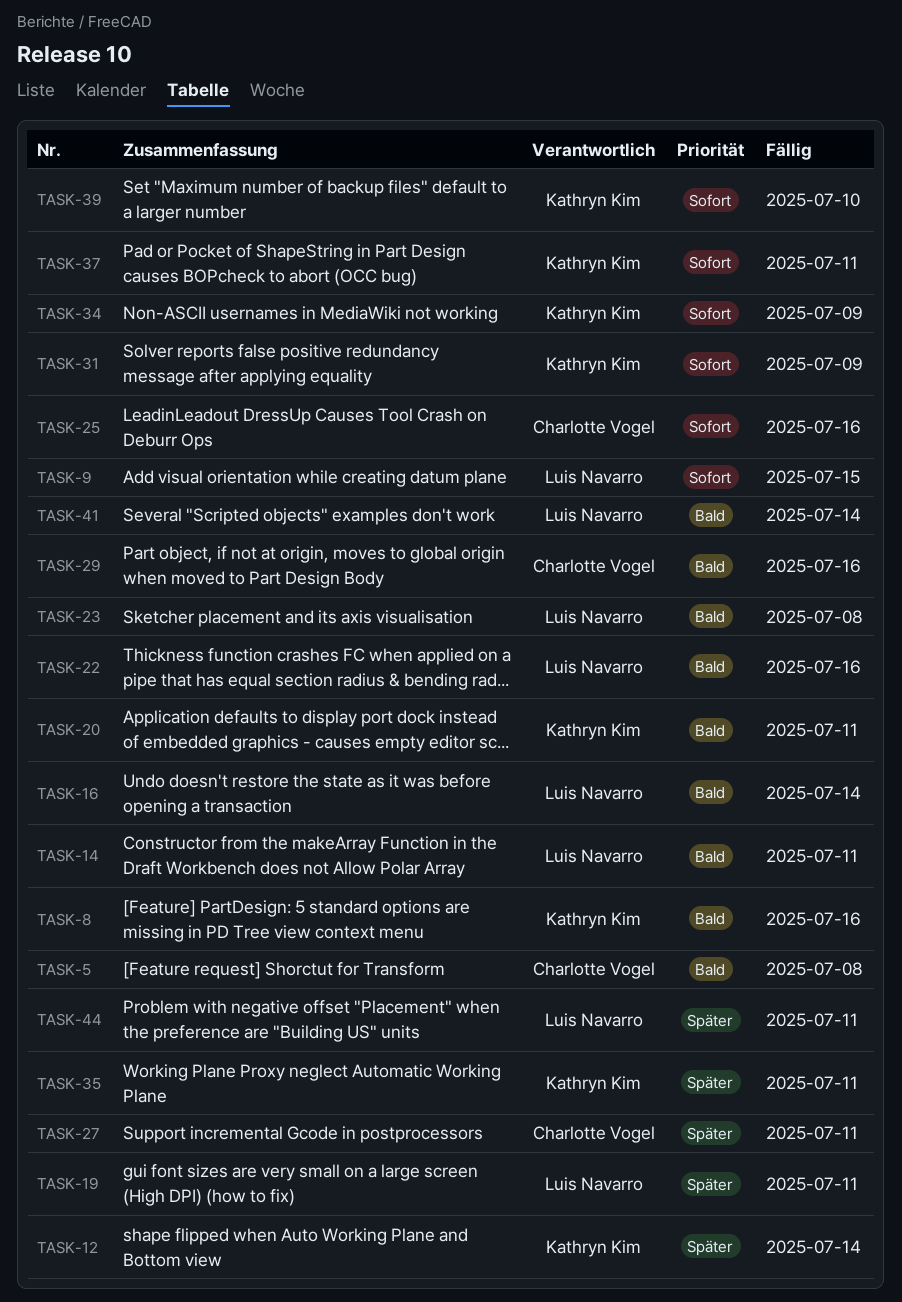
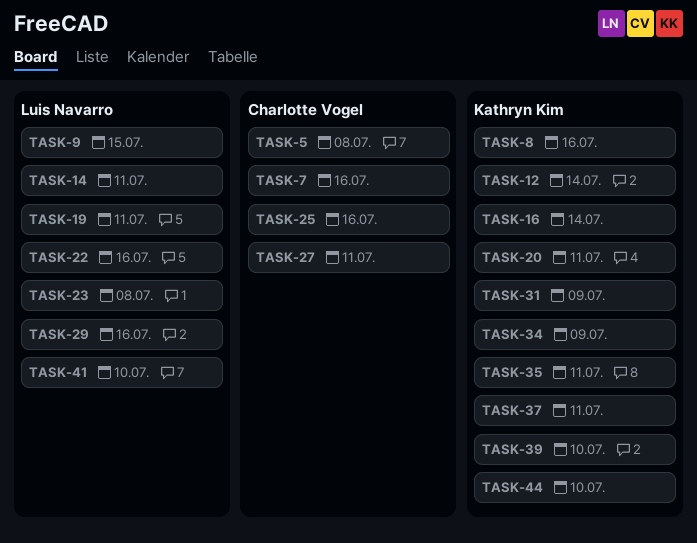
TASK-7: none -> present
TASK-16, owner: Luis Navarro -> Kathryn Kim
TASK-29, owner: Charlotte Vogel -> Luis Navarro
TASK-41, due: Jul 14 -> Jul 10
TASK-44, owner: Luis Navarro -> Kathryn Kim
TASK-44, due: Jul 11 -> Jul 10

